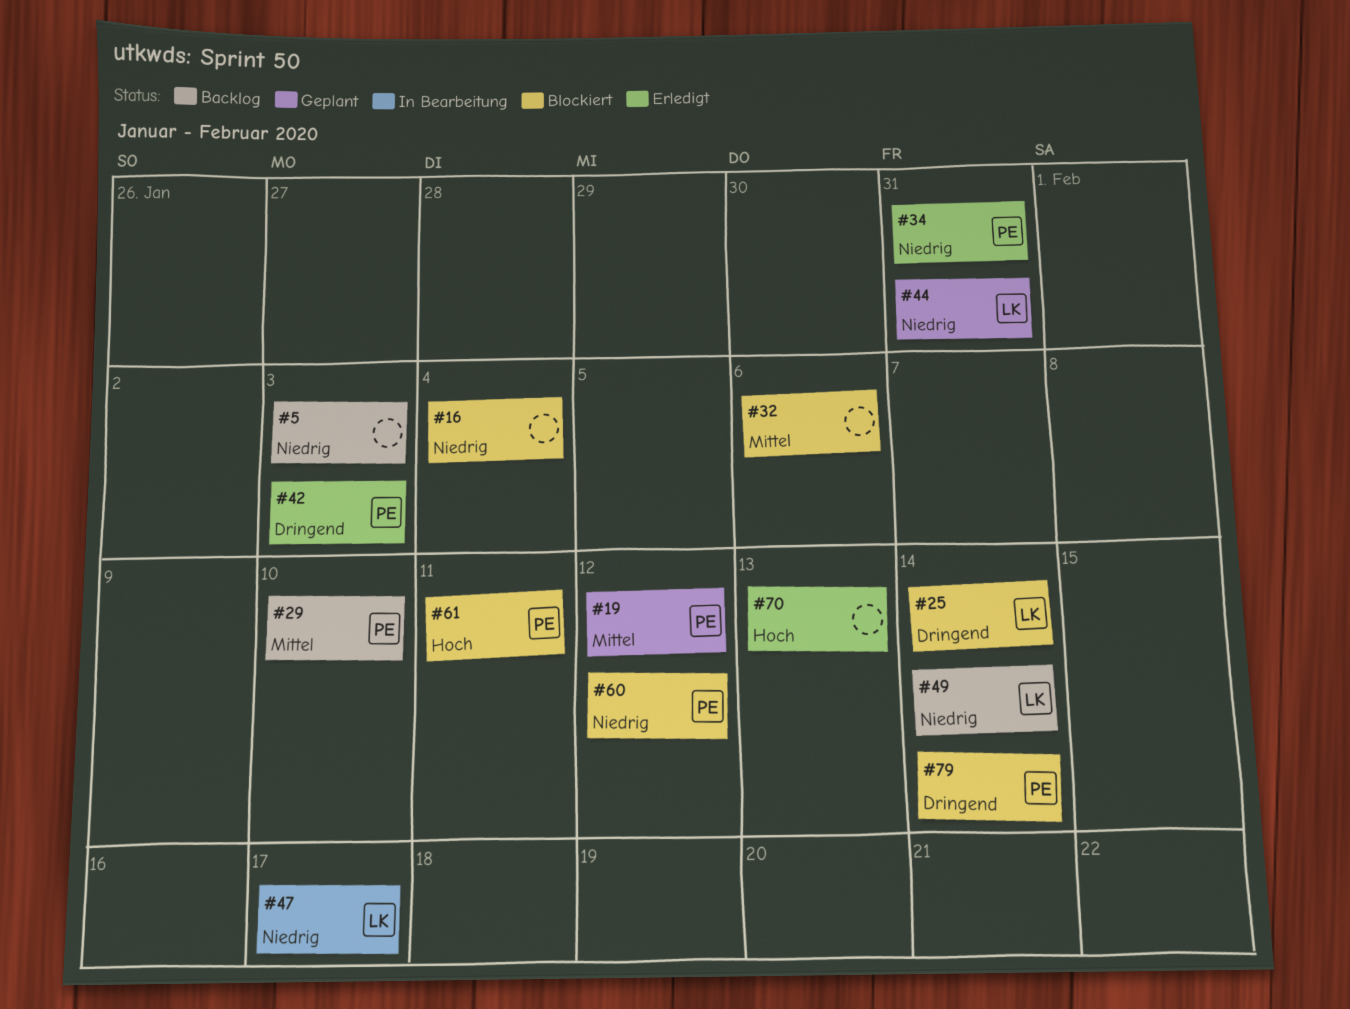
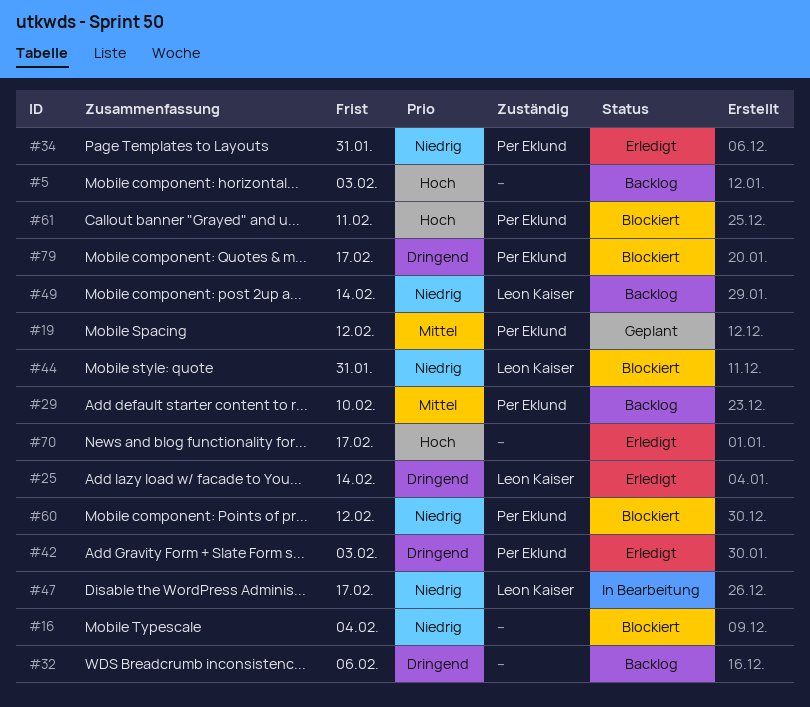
#5, priority: Niedrig -> Hoch
#25, status: Blockiert -> Erledigt
#32, status: Blockiert -> Backlog
#32, priority: Mittel -> Dringend
#44, status: Geplant -> Blockiert
#70, due: Feb 13 -> Feb 17
#79, due: Feb 14 -> Feb 17

